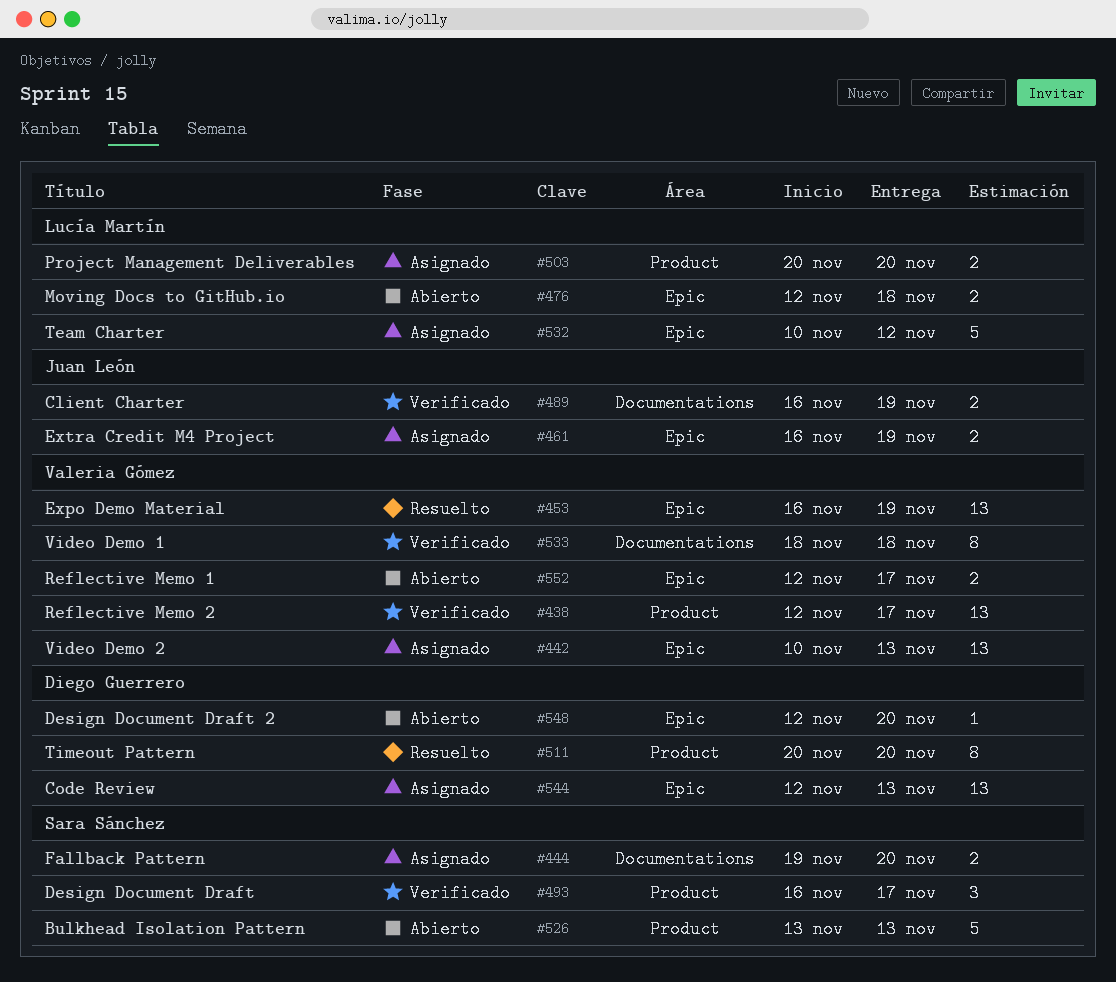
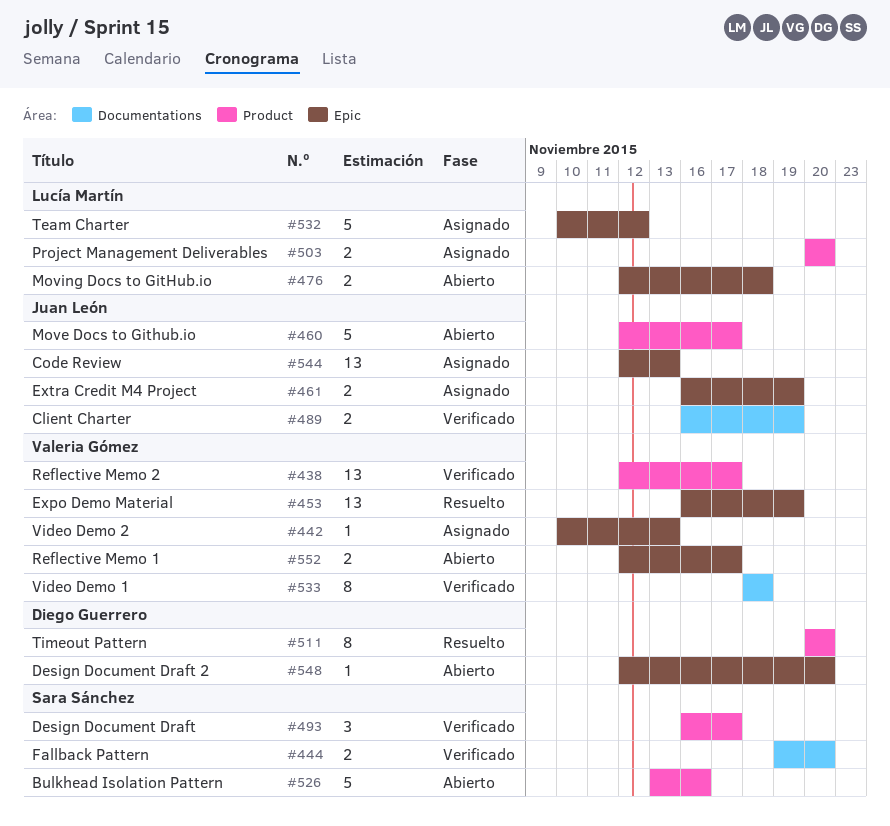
#442, estimate: 13 -> 1
#444, status: Asignado -> Verificado
#460: none -> present
#526, due: Nov 13 -> Nov 16
#544, owner: Diego Guerrero -> Juan León

